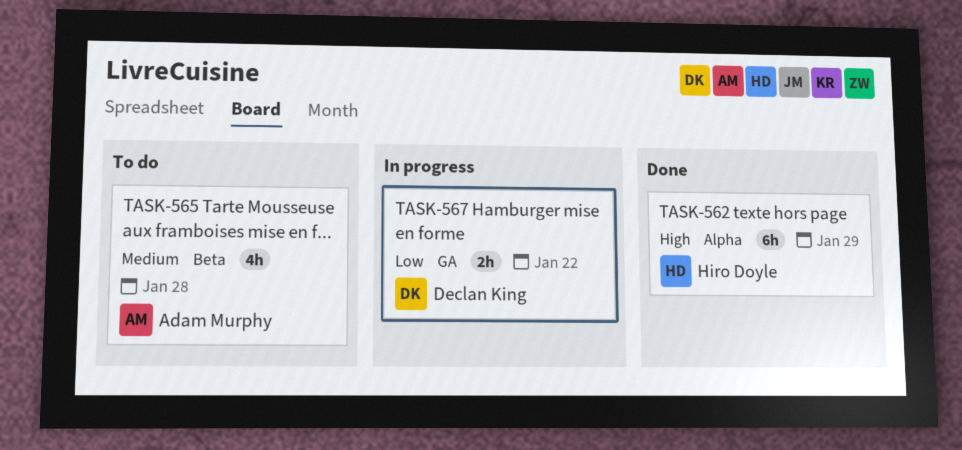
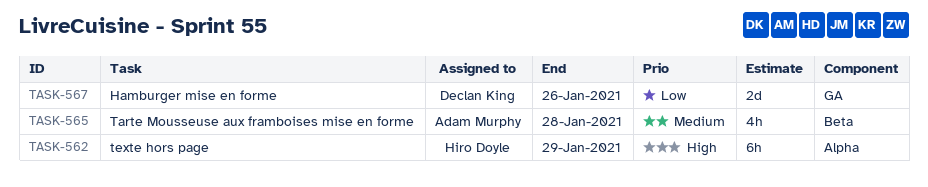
TASK-567, estimate: 2h -> 2d
TASK-567, due: Jan 22 -> Jan 26

